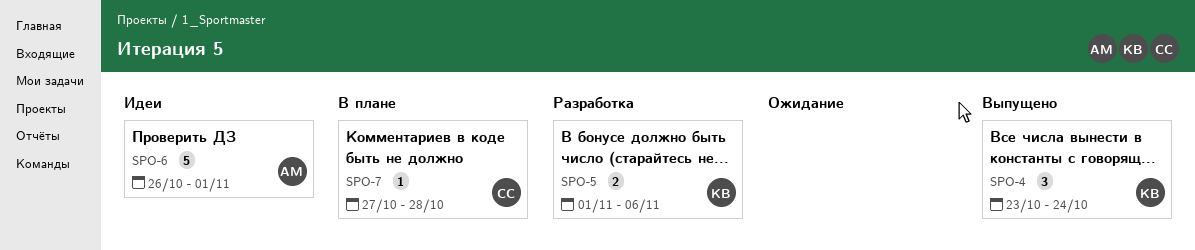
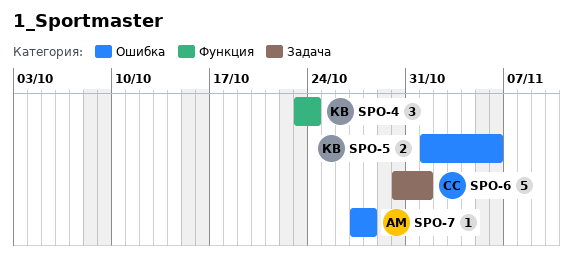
SPO-6, owner: АМ -> СС
SPO-6, start: Oct 26 -> Oct 30
SPO-7, owner: СС -> АМ

